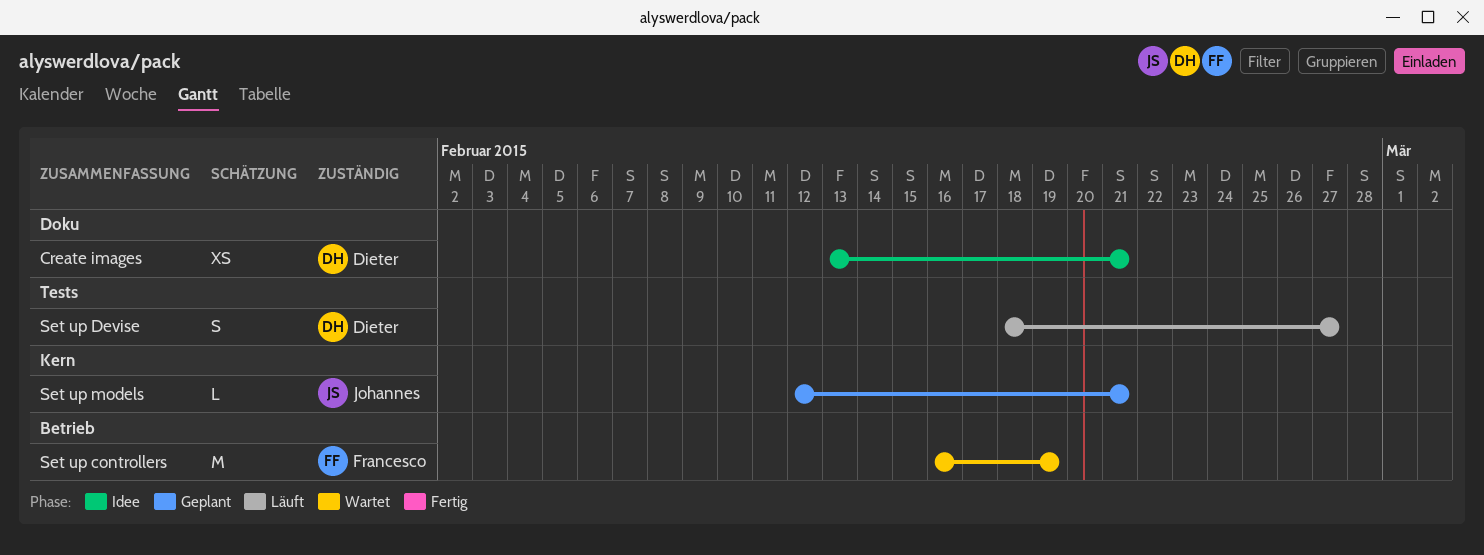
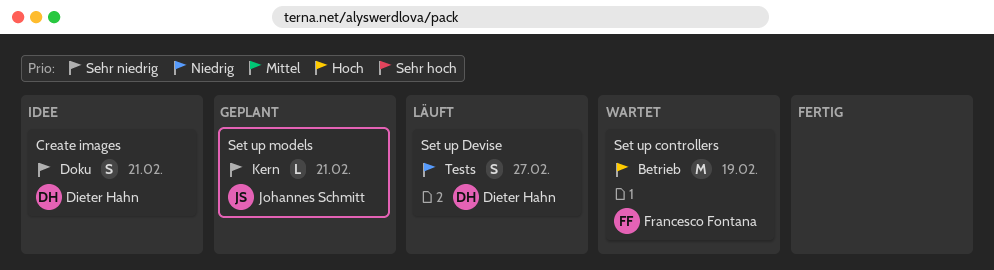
Create images, estimate: XS -> S

